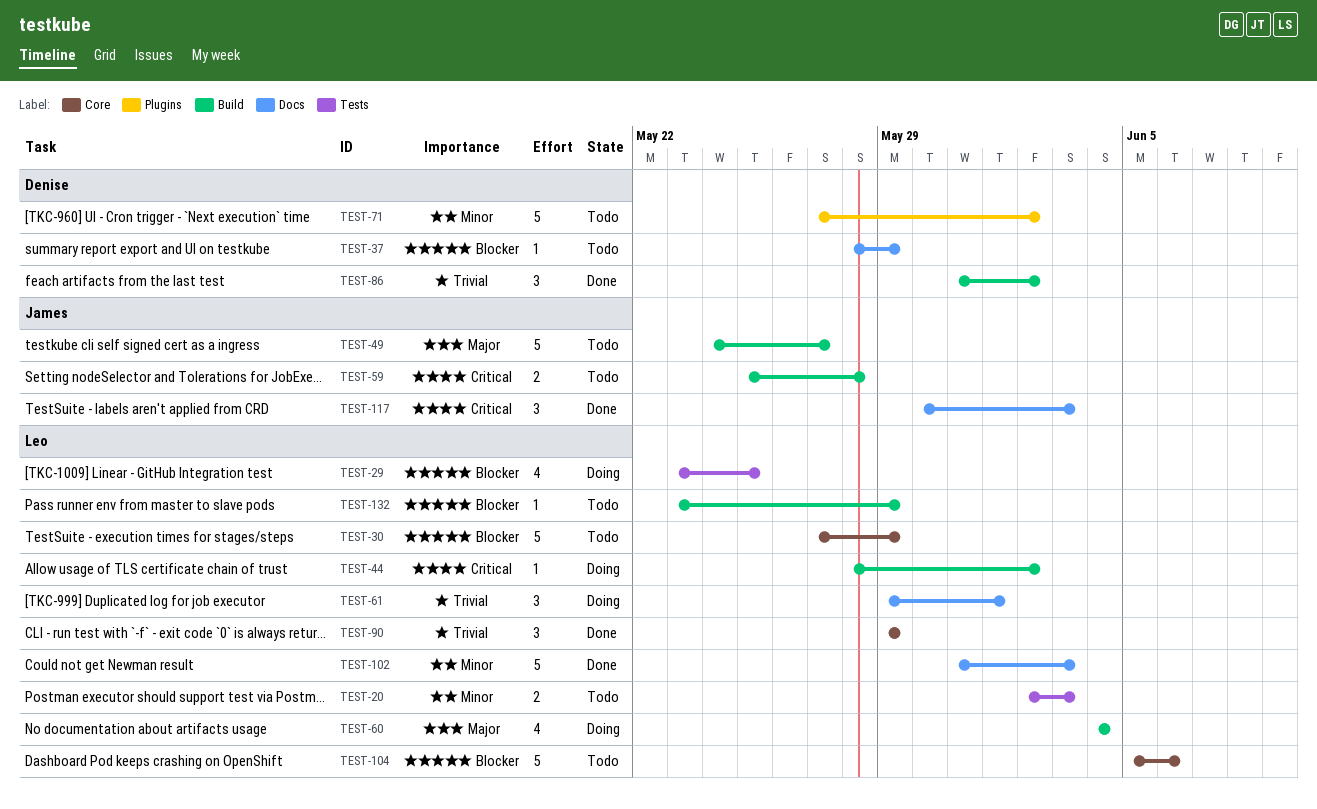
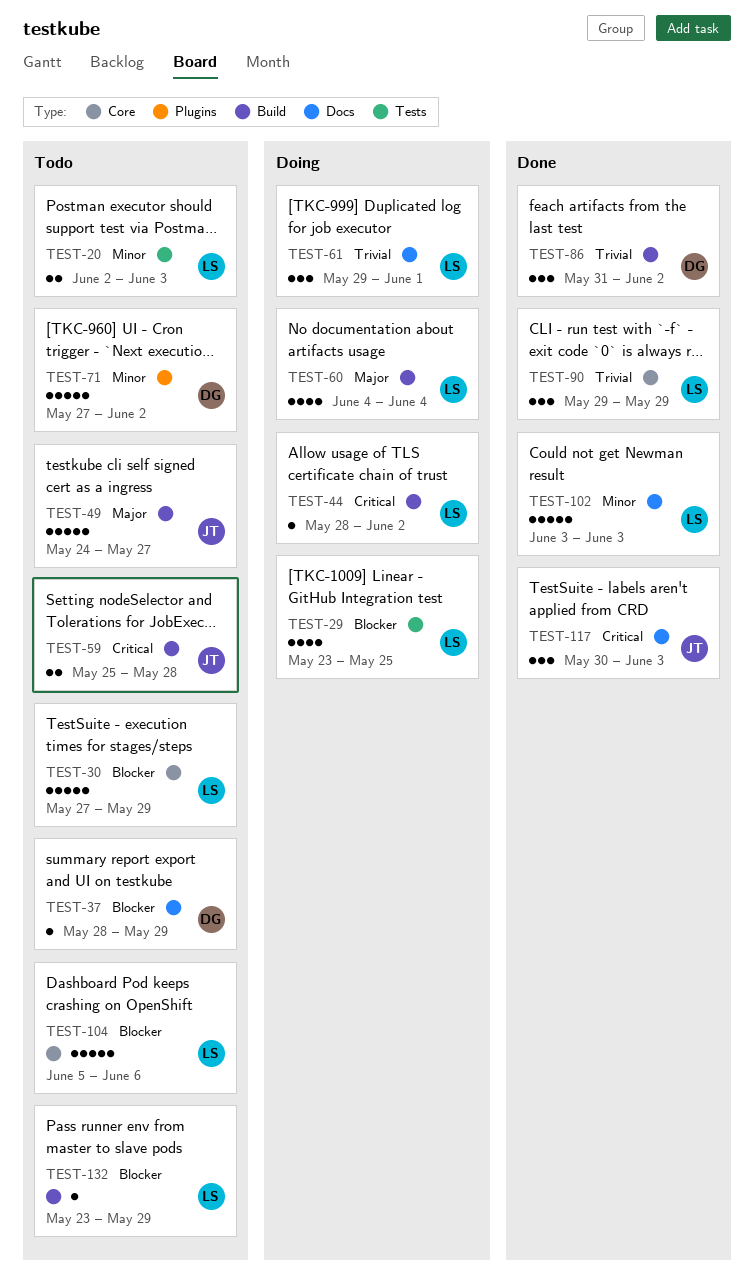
TEST-102, start: May 31 -> Jun 3

